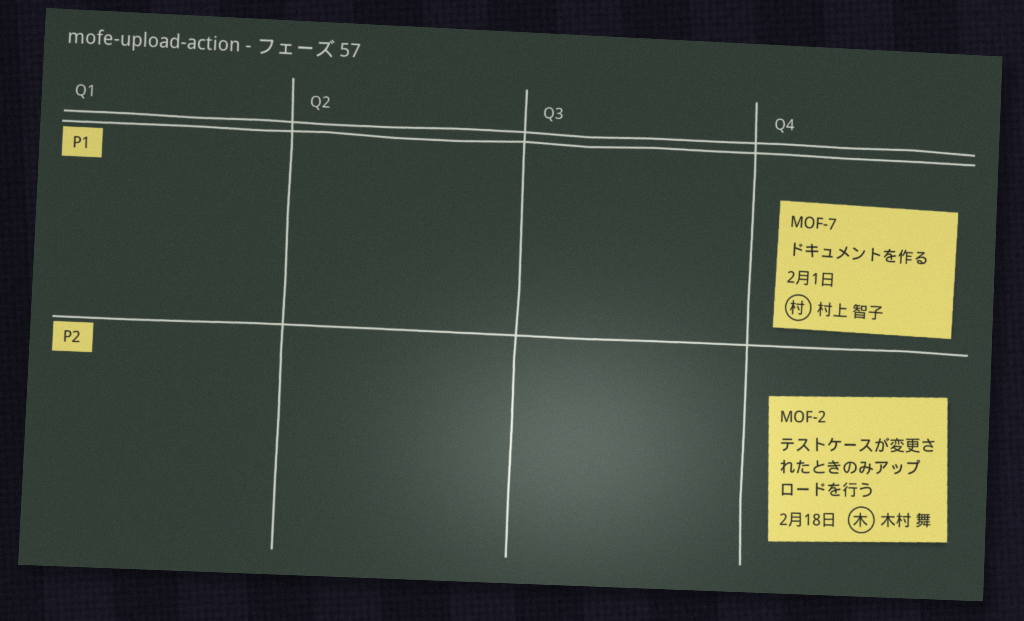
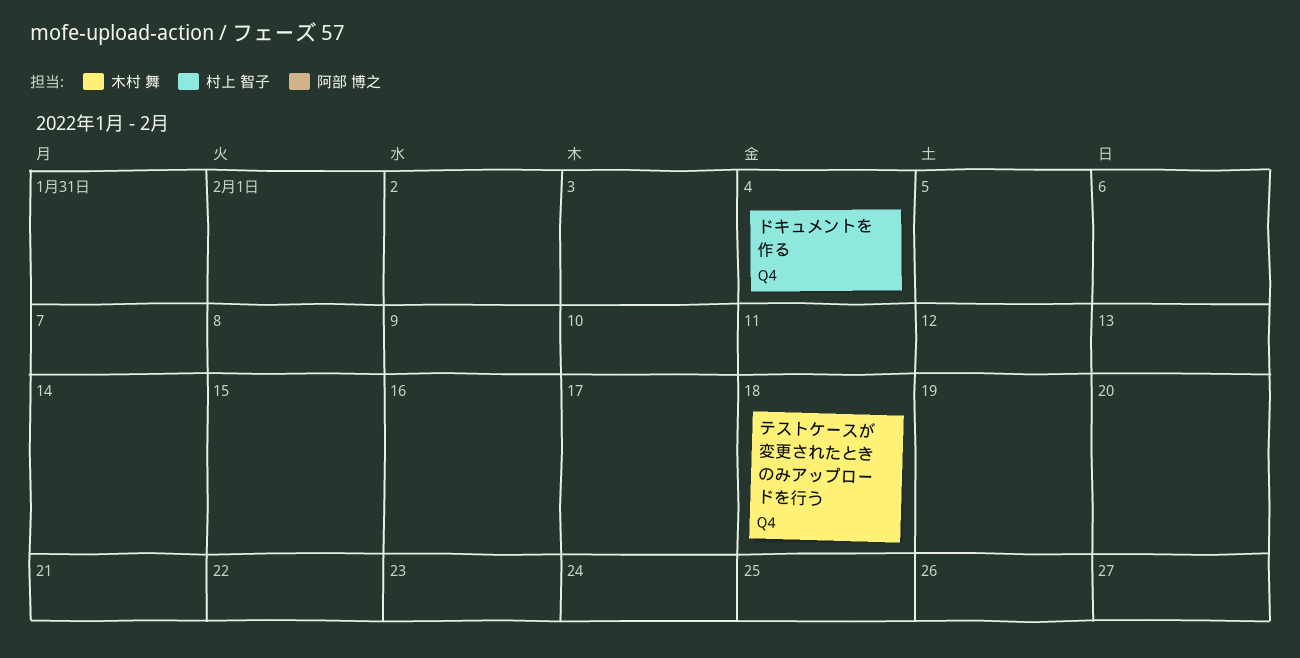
ドキュメントを作る, due: Feb 1 -> Feb 4

